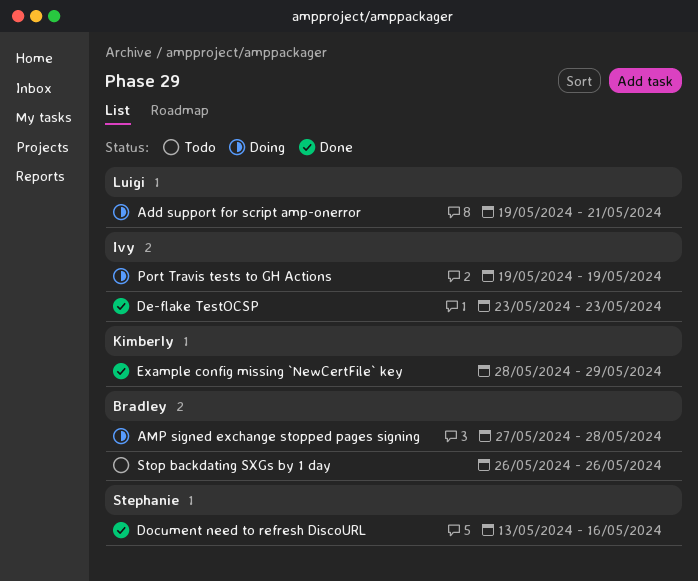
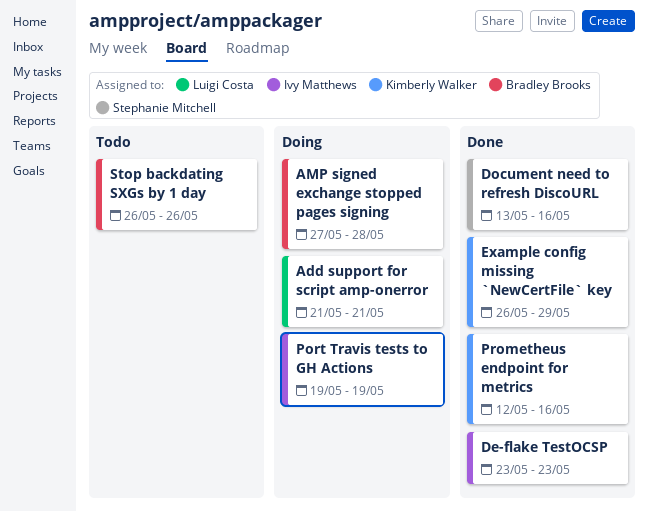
Add support for script amp-onerror, start: May 19 -> May 21
Example config missing `NewCertFile` key, start: May 28 -> May 26
Prometheus endpoint for metrics: none -> present

